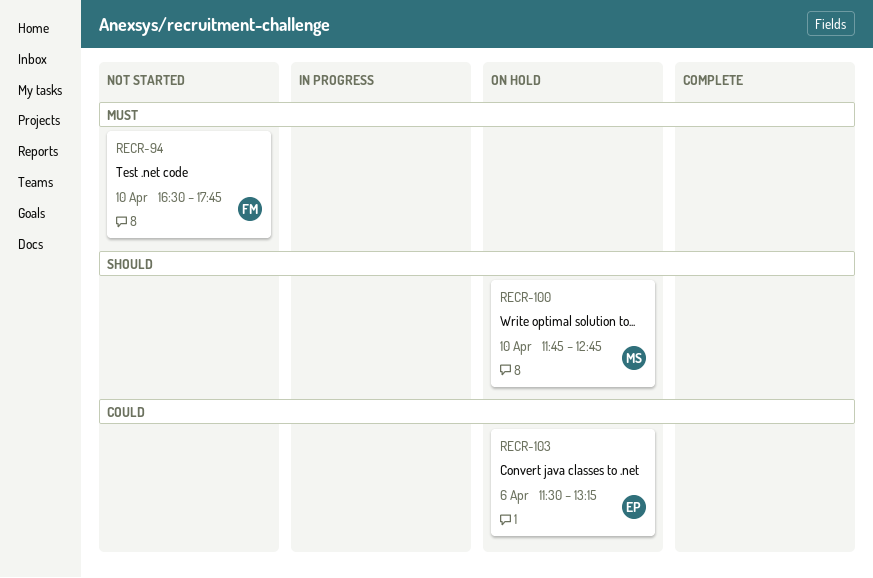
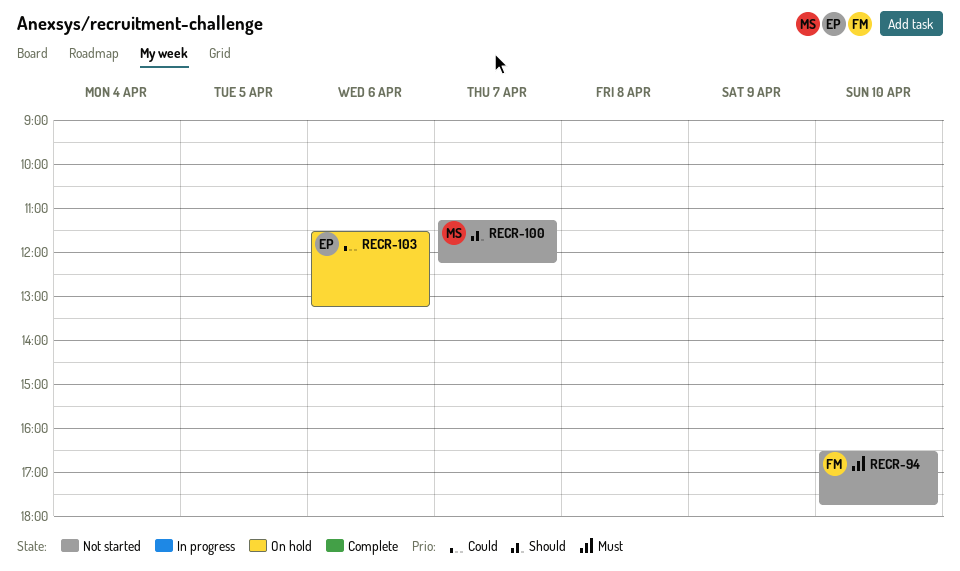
RECR-100, status: On hold -> Not started
RECR-100, day: Apr 10 -> Apr 7
RECR-100, begins: 11:45 -> 11:15
RECR-100, ends: 12:45 -> 12:15

